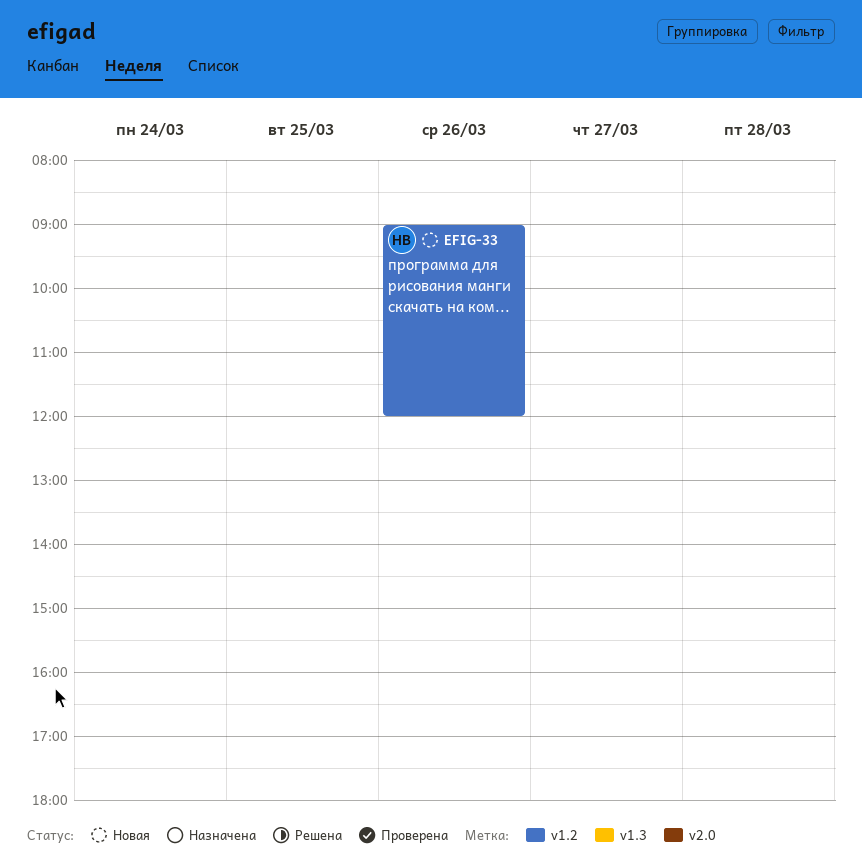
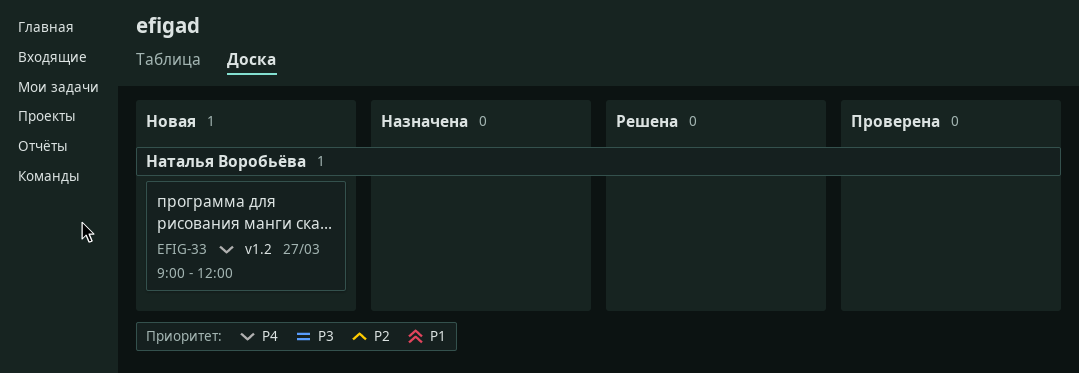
EFIG-33, day: Mar 26 -> Mar 27

